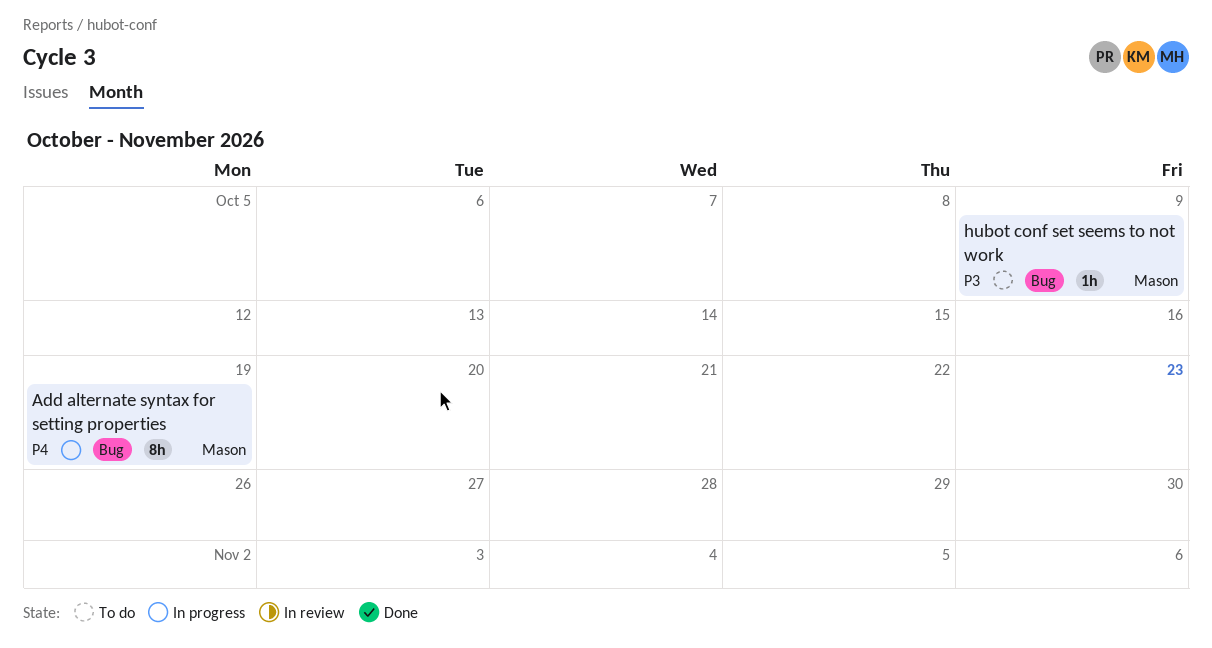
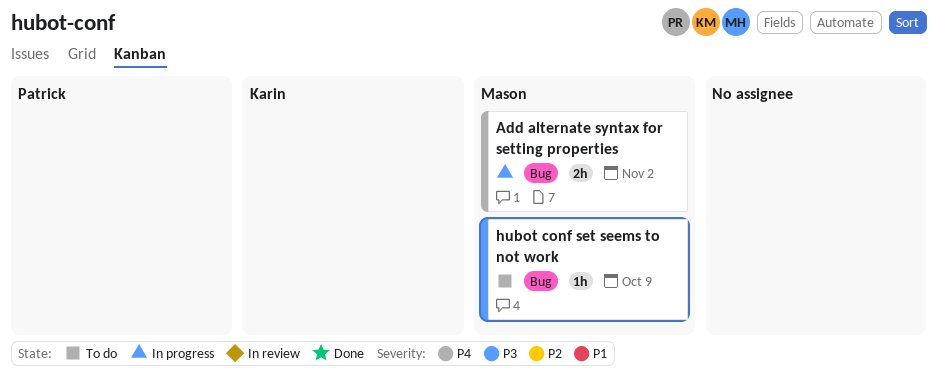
Add alternate syntax for setting properties, estimate: 8h -> 2h
Add alternate syntax for setting properties, due: Oct 19 -> Nov 2

